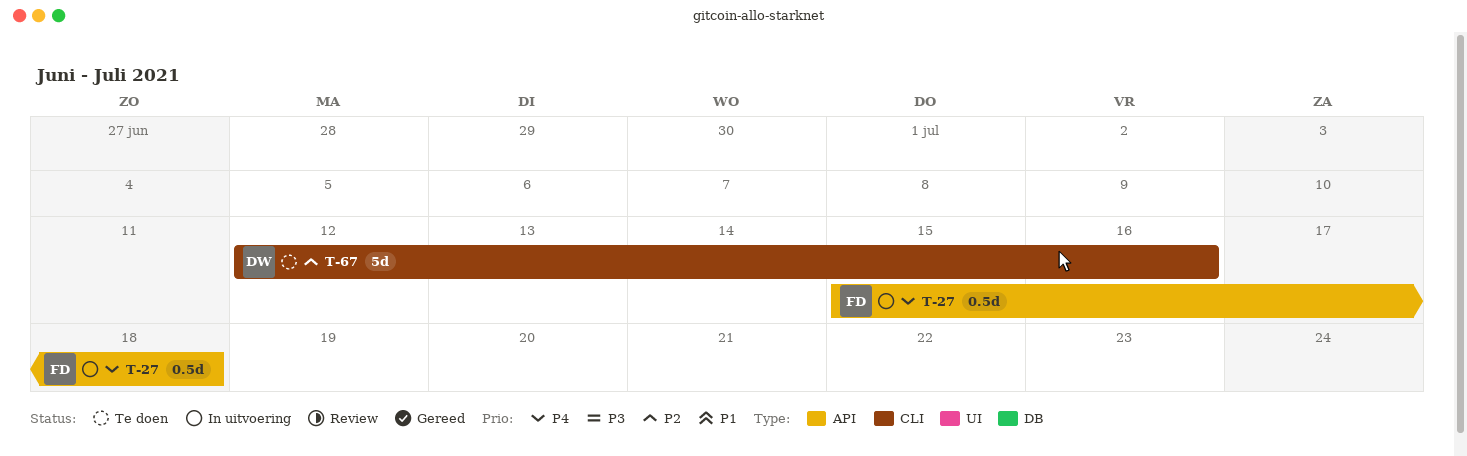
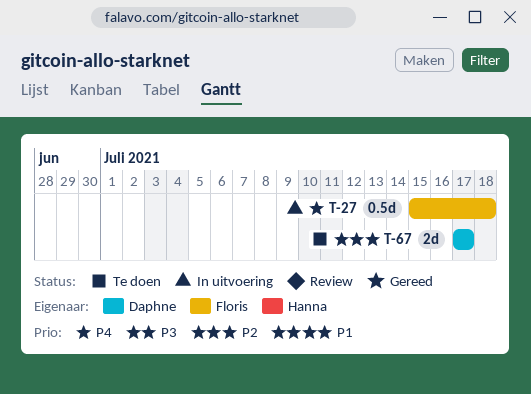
T-67, estimate: 5d -> 2d
T-67, start: Jul 12 -> Jul 17
T-67, due: Jul 16 -> Jul 17

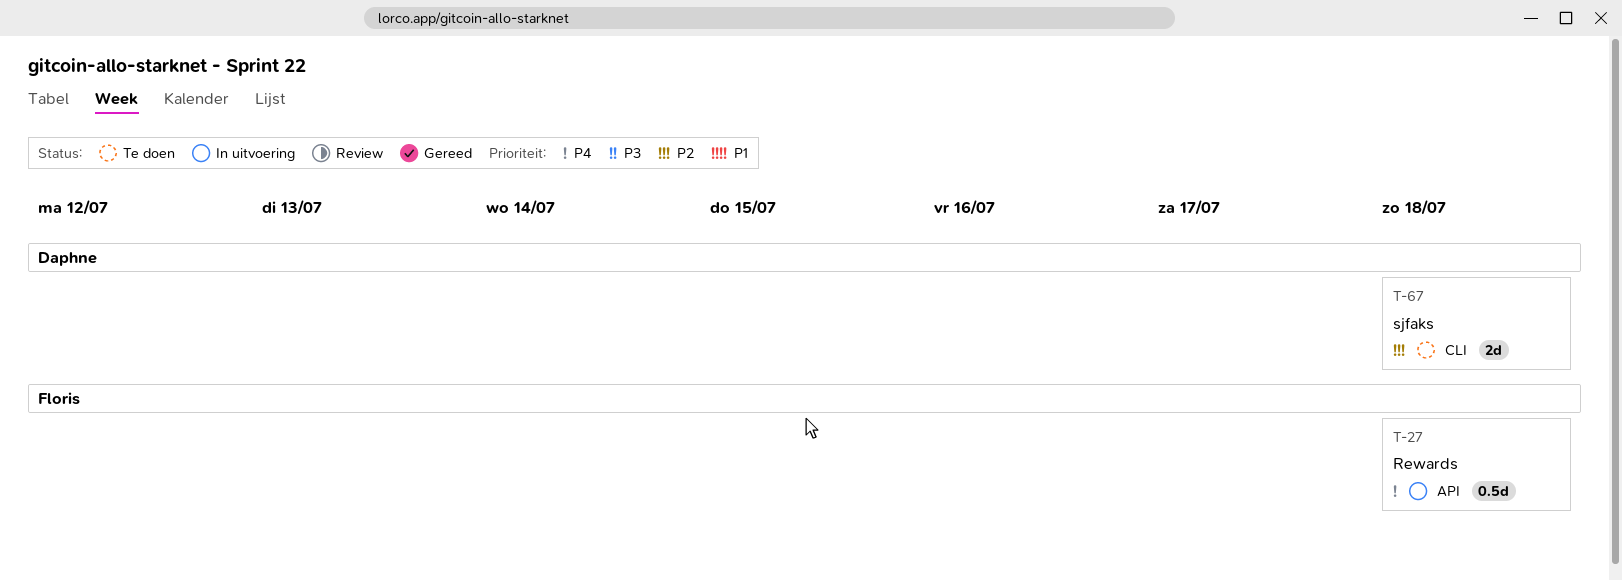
T-67, due: Jul 17 -> Jul 18

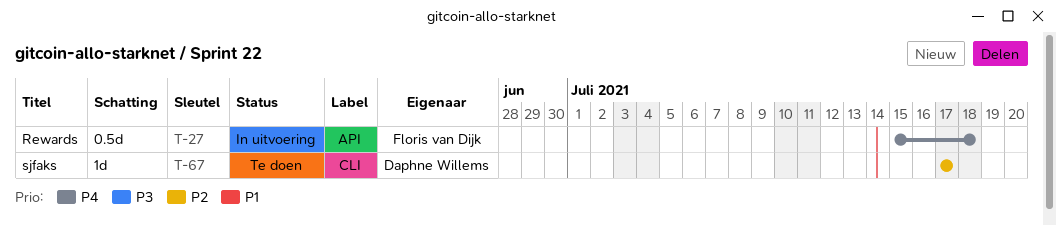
T-67, estimate: 2d -> 1d
T-67, due: Jul 18 -> Jul 17

